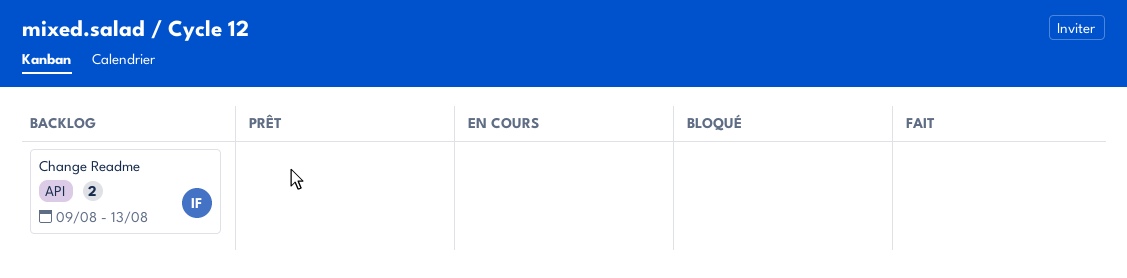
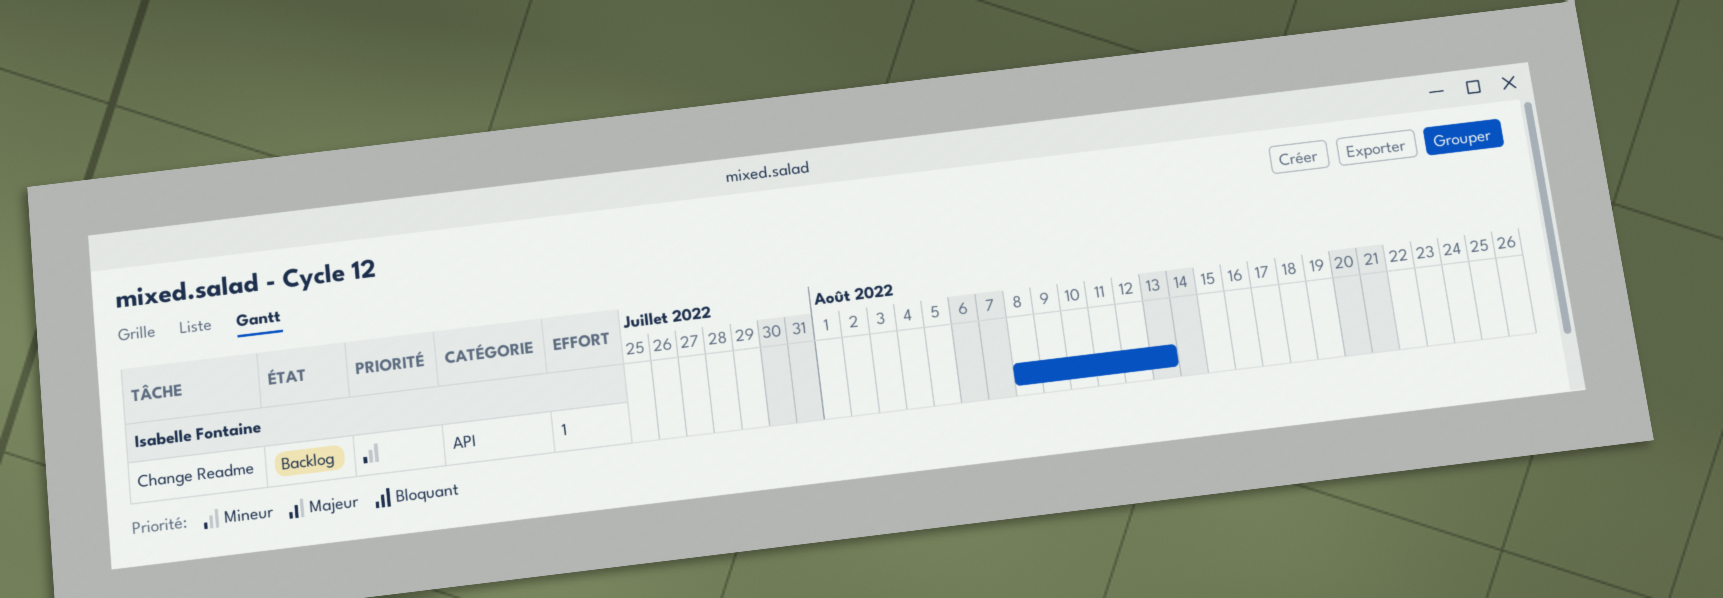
Change Readme, estimate: 2 -> 1
Change Readme, start: Aug 9 -> Aug 8

